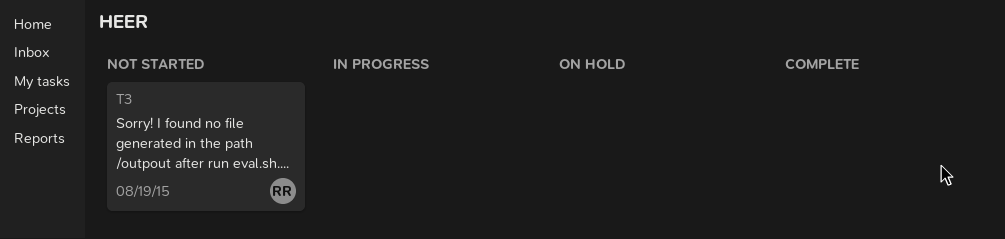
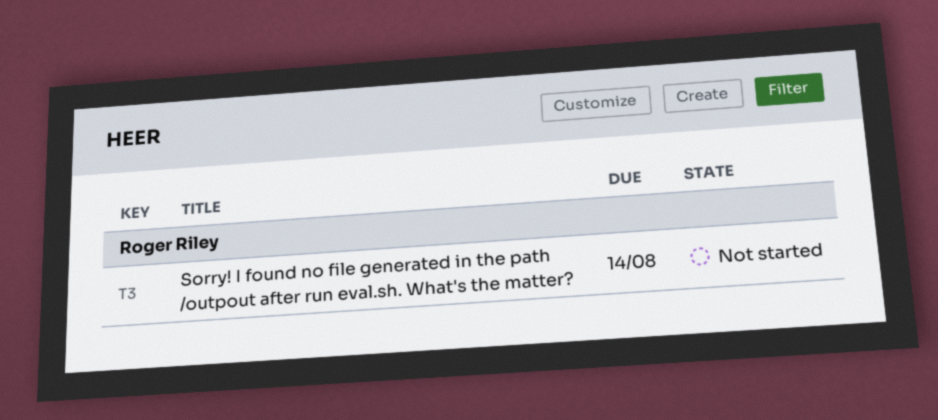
T3, due: Aug 19 -> Aug 14

